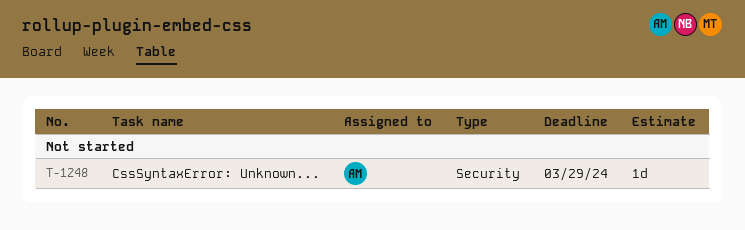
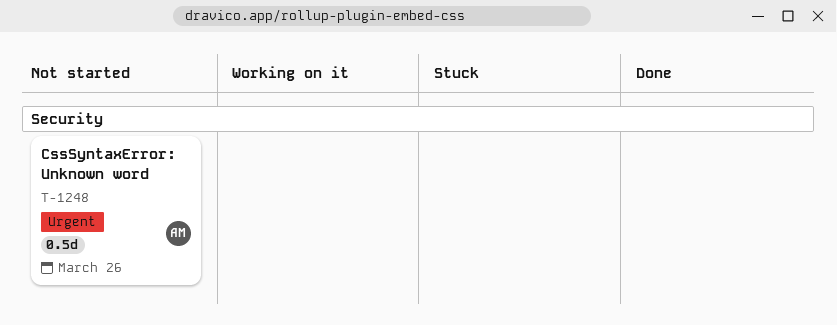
T-1248, estimate: 1d -> 0.5d
T-1248, due: Mar 29 -> Mar 26

